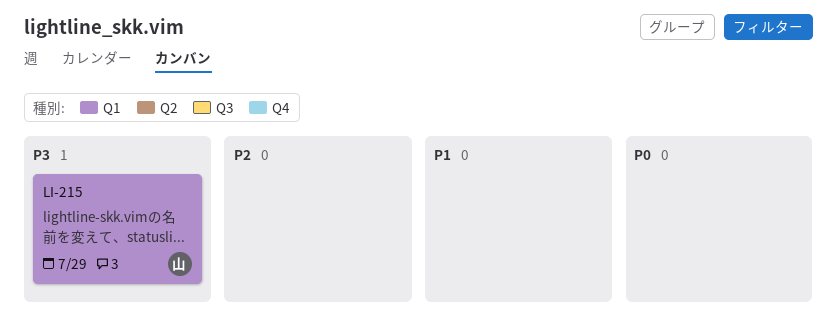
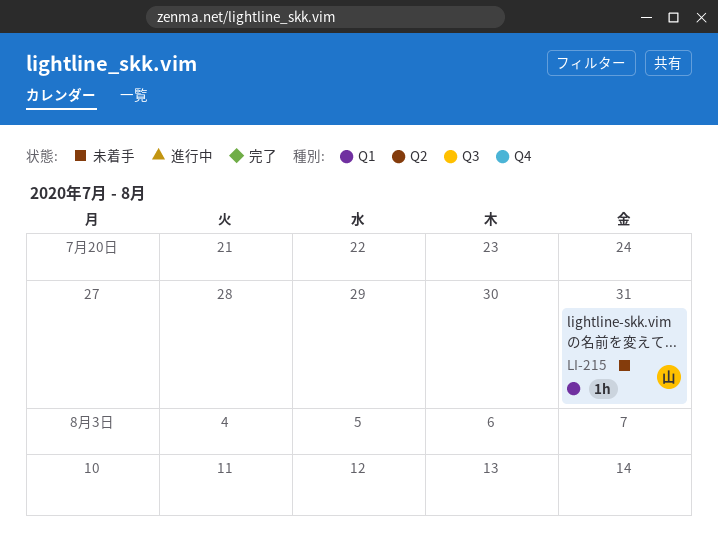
LI-215, due: Jul 29 -> Jul 31

